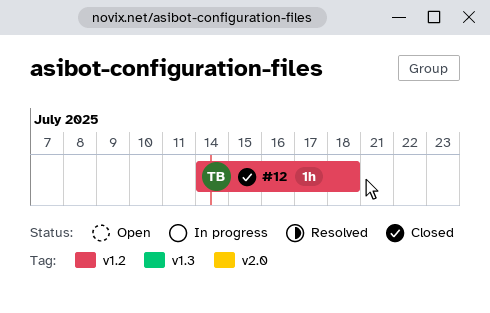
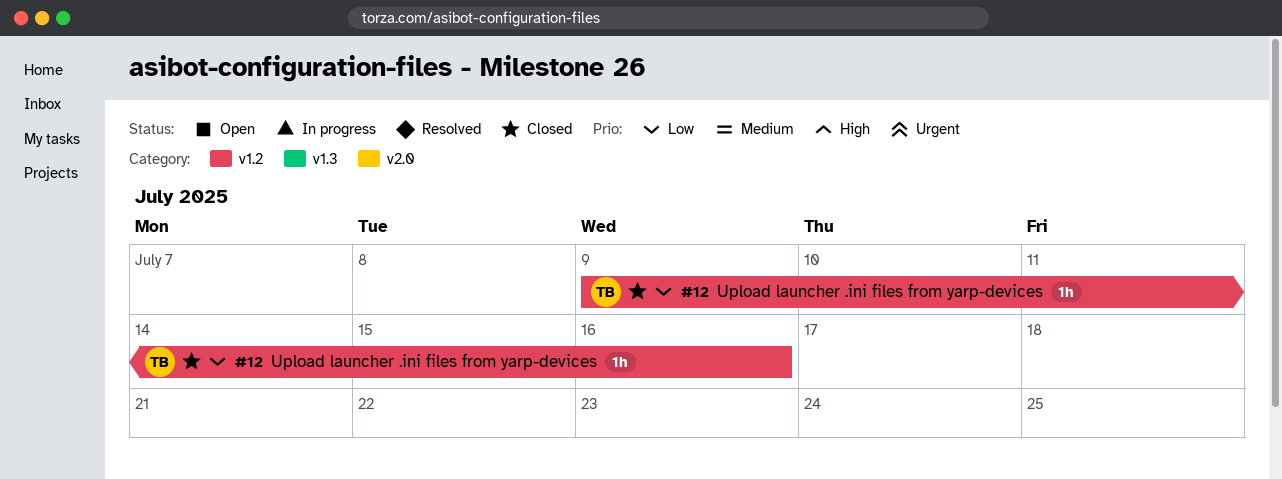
#12, start: Jul 14 -> Jul 9
#12, due: Jul 18 -> Jul 16

